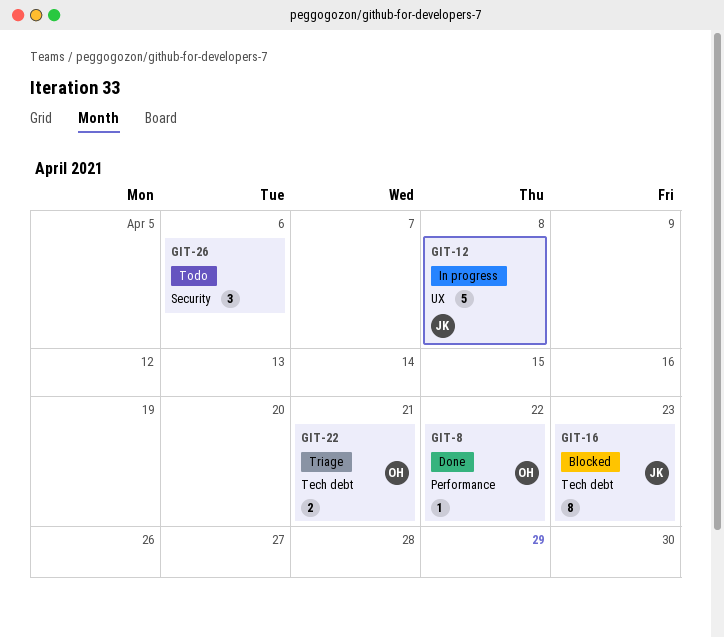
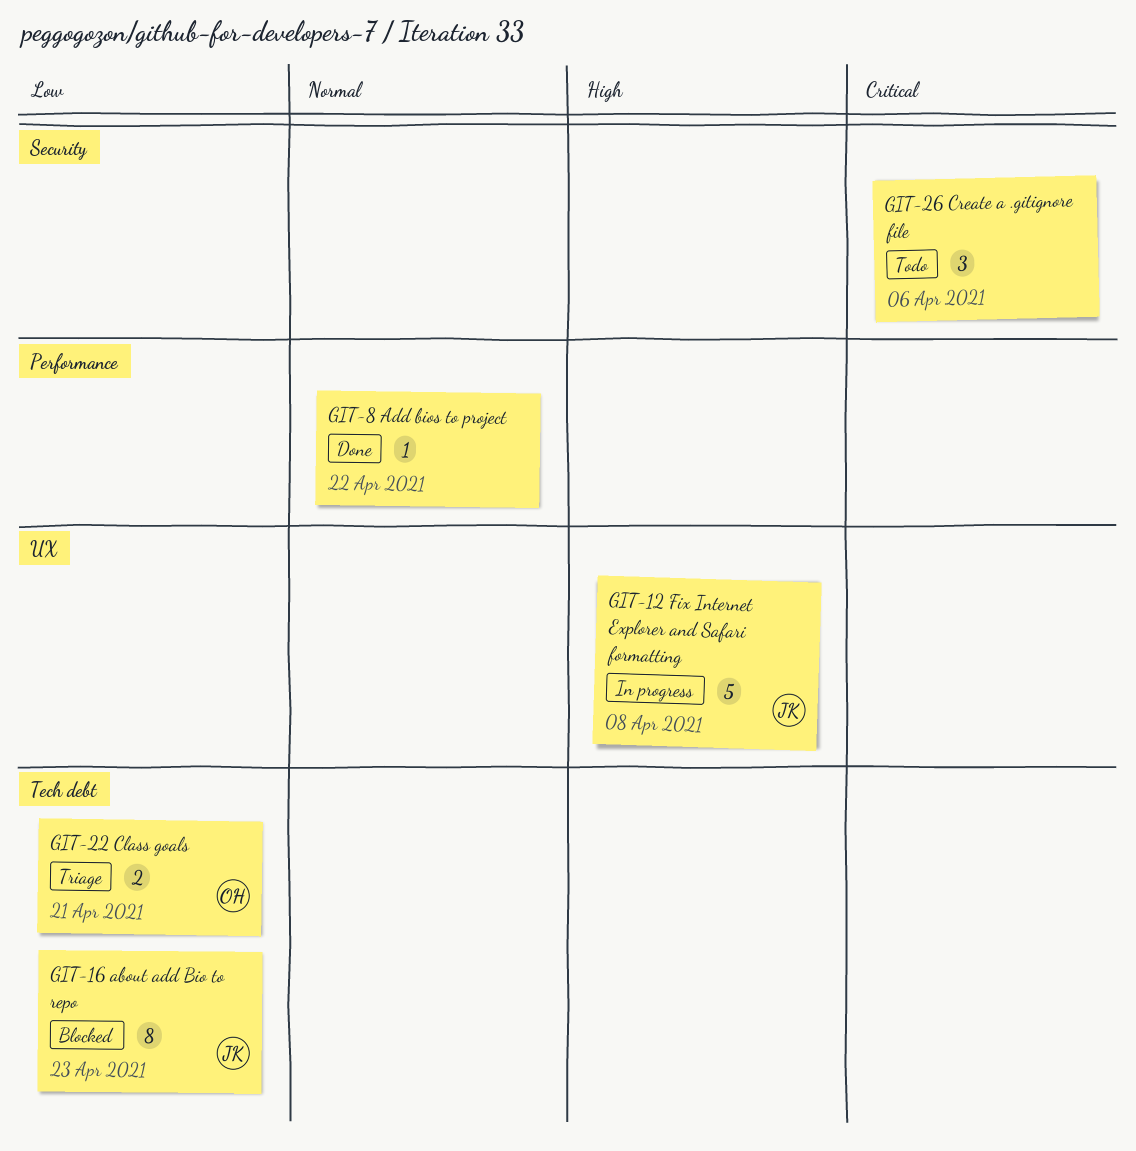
GIT-8, owner: OH -> none

